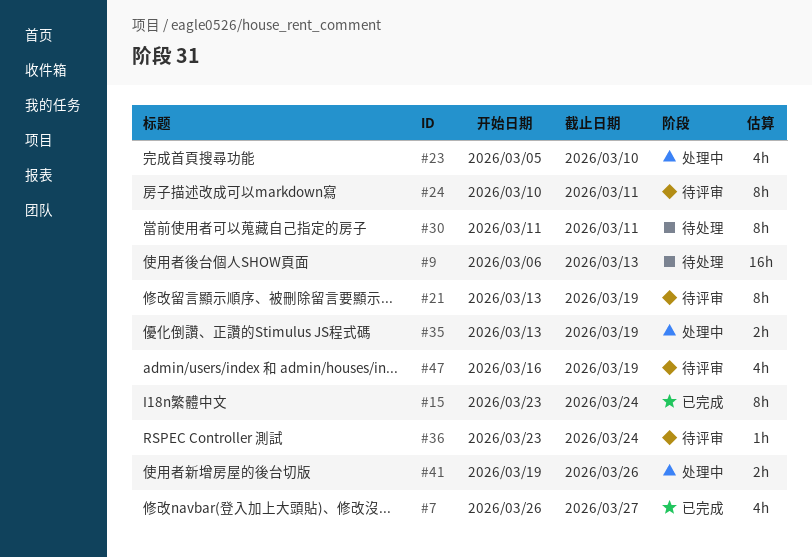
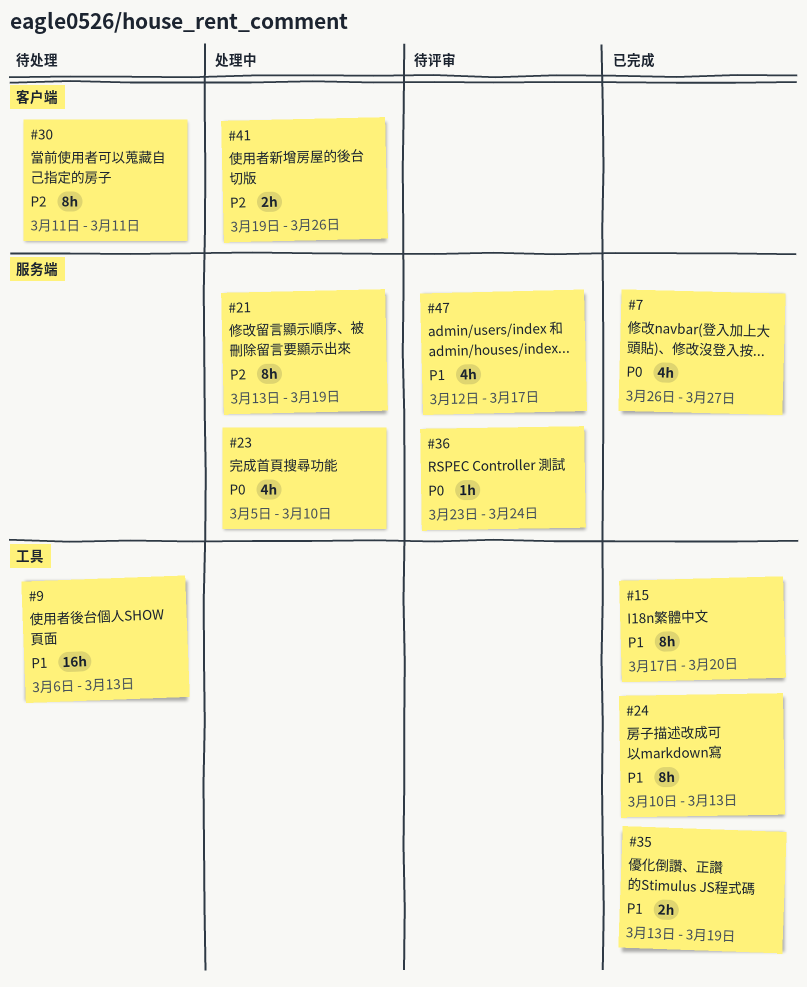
#15, start: Mar 23 -> Mar 17
#15, due: Mar 24 -> Mar 20
#21, status: 待评审 -> 处理中
#24, status: 待评审 -> 已完成
#24, due: Mar 11 -> Mar 13
#35, status: 处理中 -> 已完成
#47, start: Mar 16 -> Mar 12
#47, due: Mar 19 -> Mar 17

